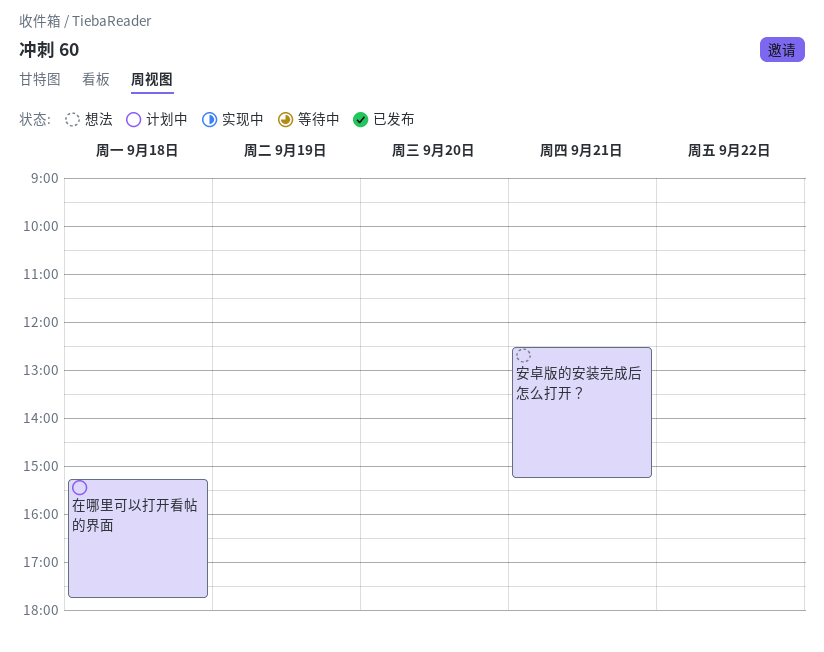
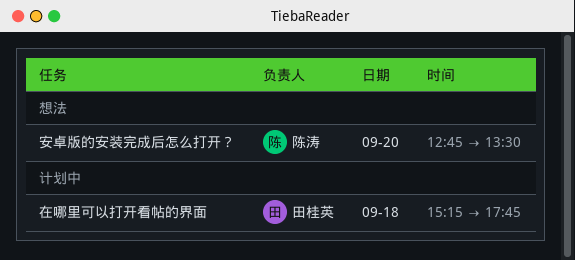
安卓版的安装完成后怎么打开？, day: Sep 21 -> Sep 20
安卓版的安装完成后怎么打开？, begins: 12:30 -> 12:45
安卓版的安装完成后怎么打开？, ends: 15:15 -> 13:30

